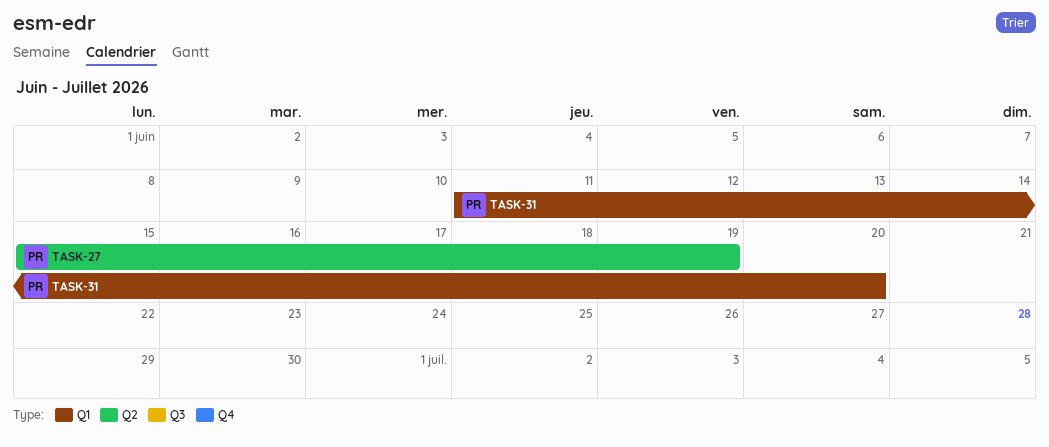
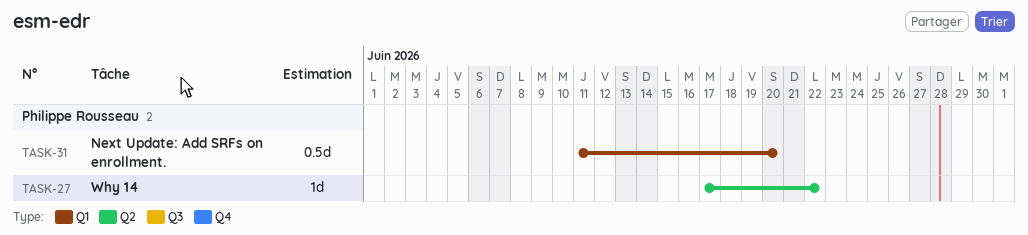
TASK-27, start: Jun 15 -> Jun 17
TASK-27, due: Jun 19 -> Jun 22

